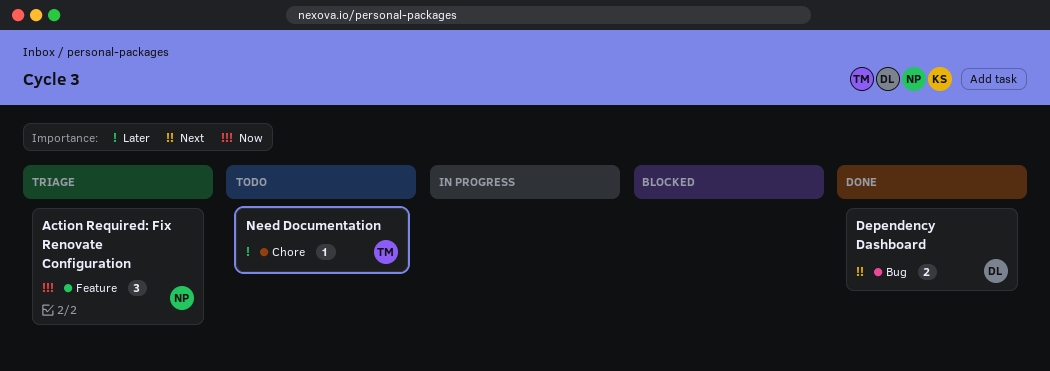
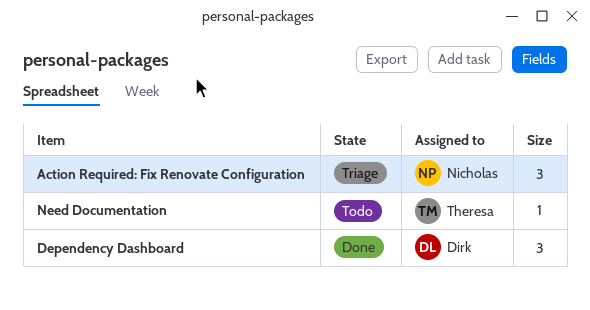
Dependency Dashboard, estimate: 2 -> 3

